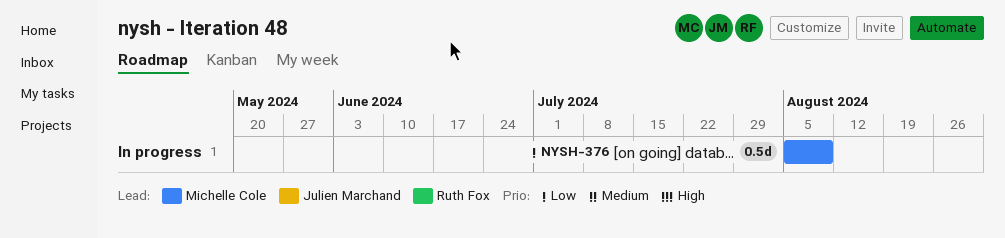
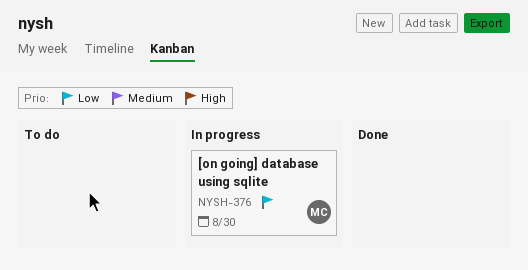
NYSH-376, due: Aug 9 -> Aug 30

